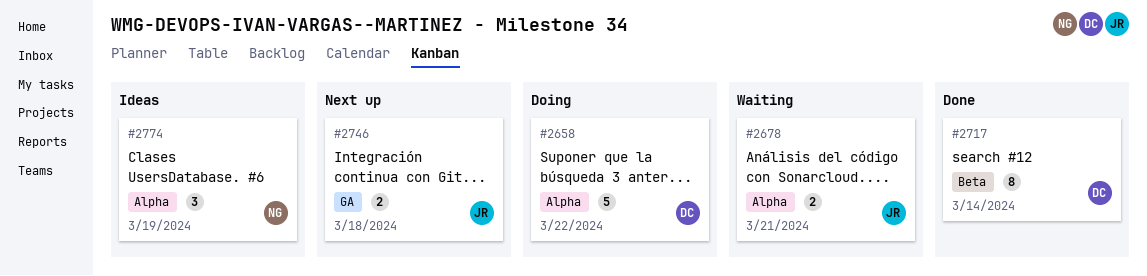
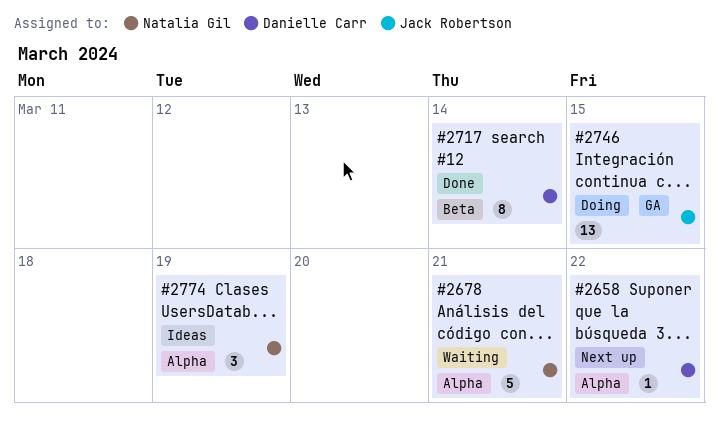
#2658, status: Doing -> Next up
#2658, estimate: 5 -> 1
#2678, owner: Jack Robertson -> Natalia Gil
#2678, estimate: 2 -> 5
#2746, status: Next up -> Doing
#2746, estimate: 2 -> 13
#2746, due: Mar 18 -> Mar 15

